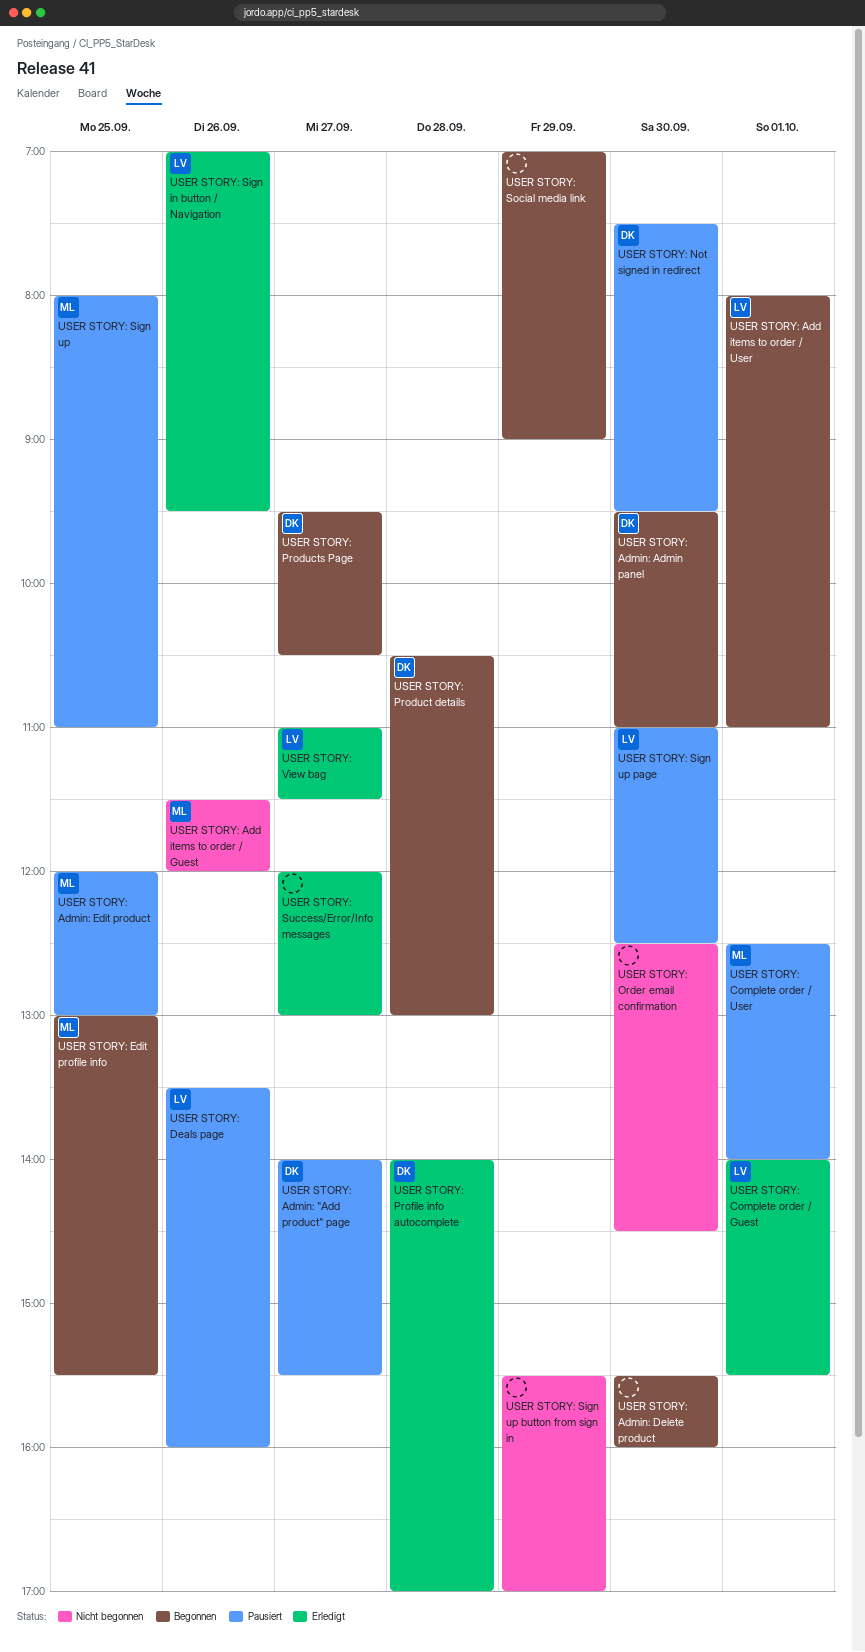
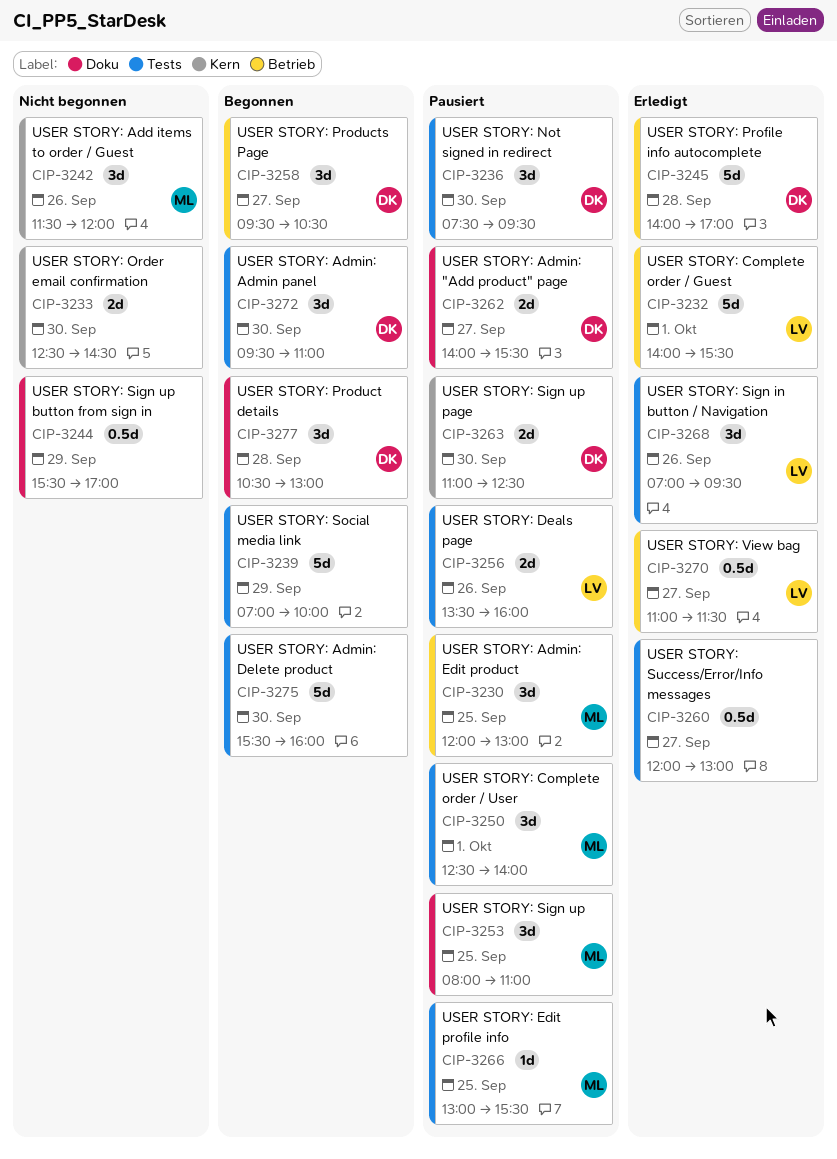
USER STORY: Add items to order / User: present -> none
USER STORY: Edit profile info, status: Begonnen -> Pausiert
USER STORY: Sign up page, owner: LV -> DK
USER STORY: Social media link, ends: 09:00 -> 10:00

